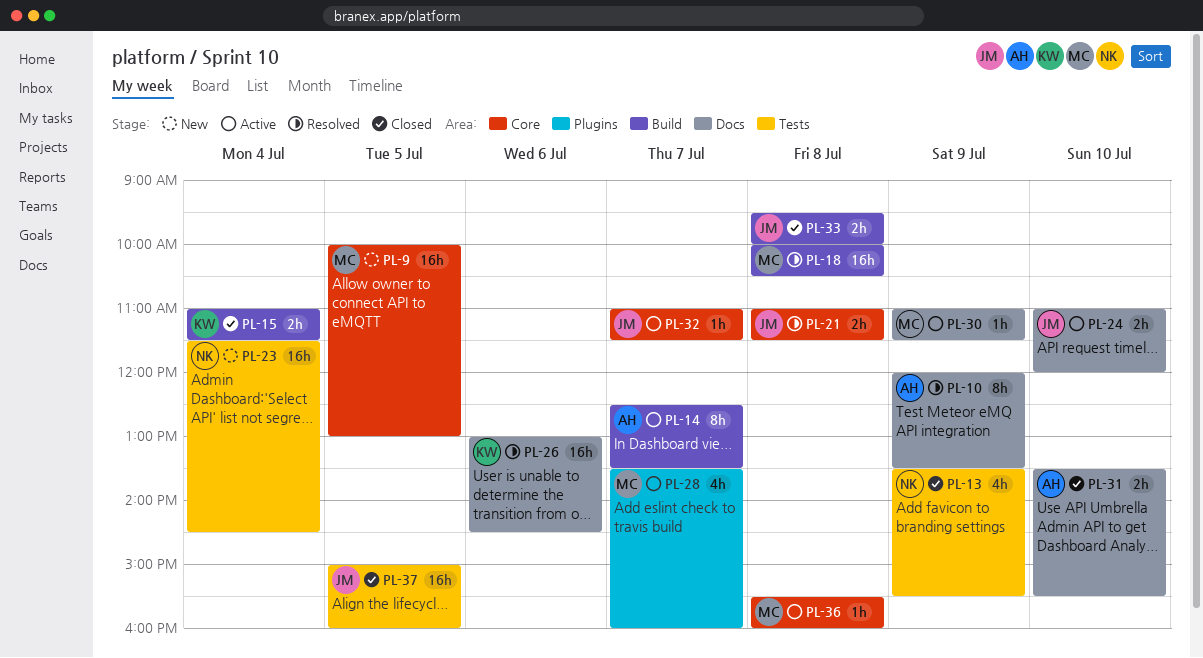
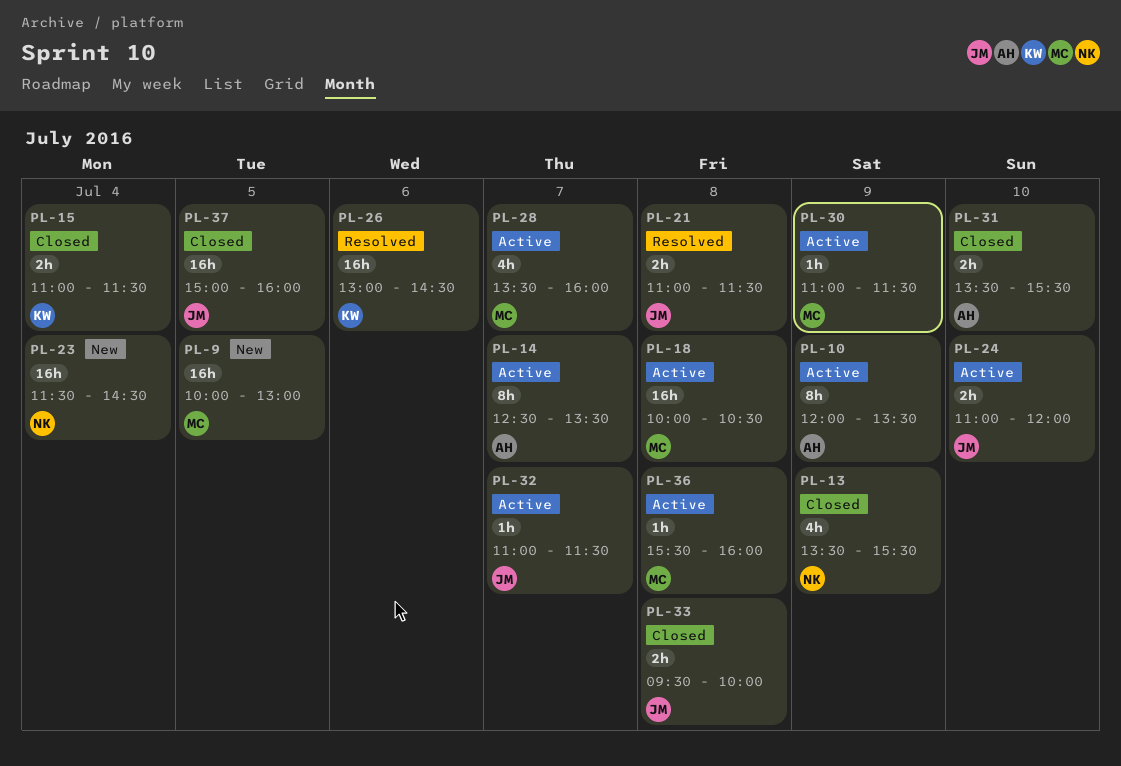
PL-10, status: Resolved -> Active
PL-18, status: Resolved -> Active

